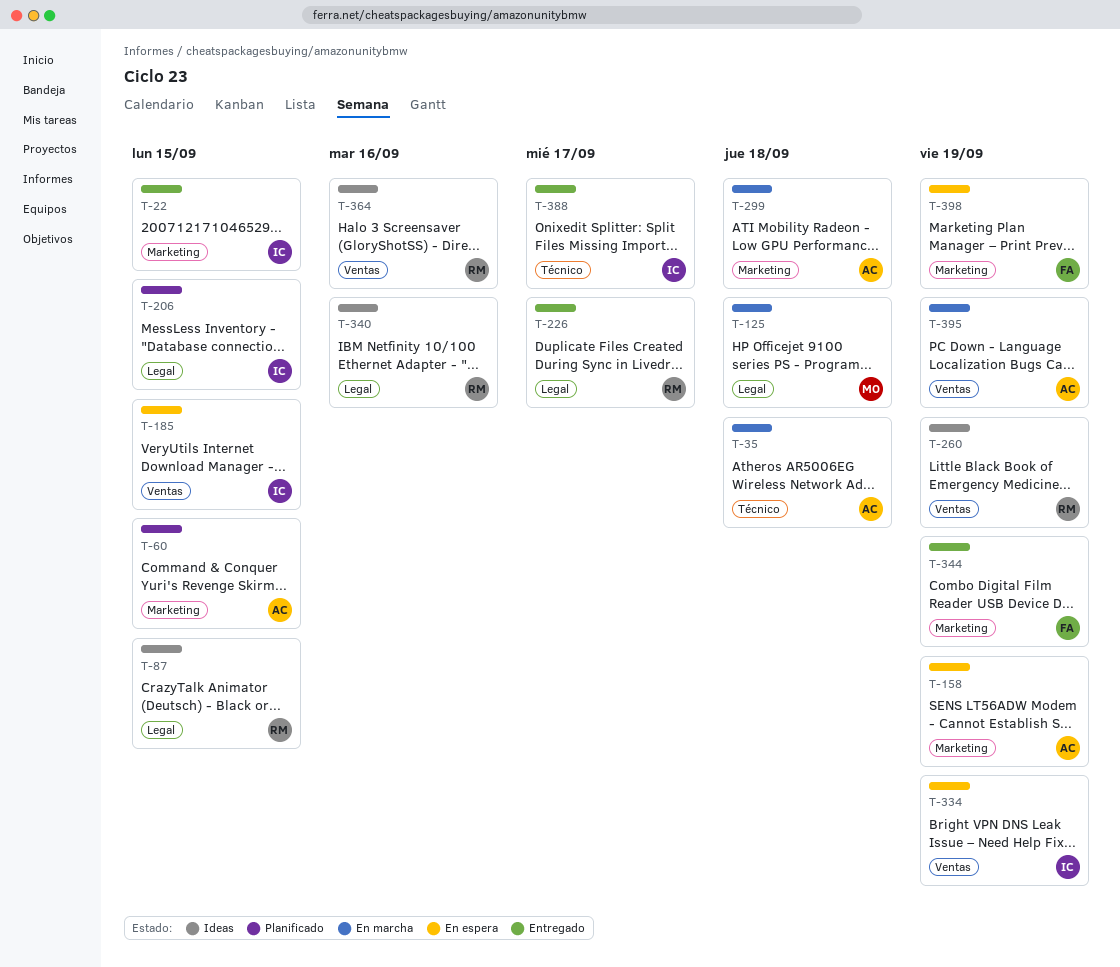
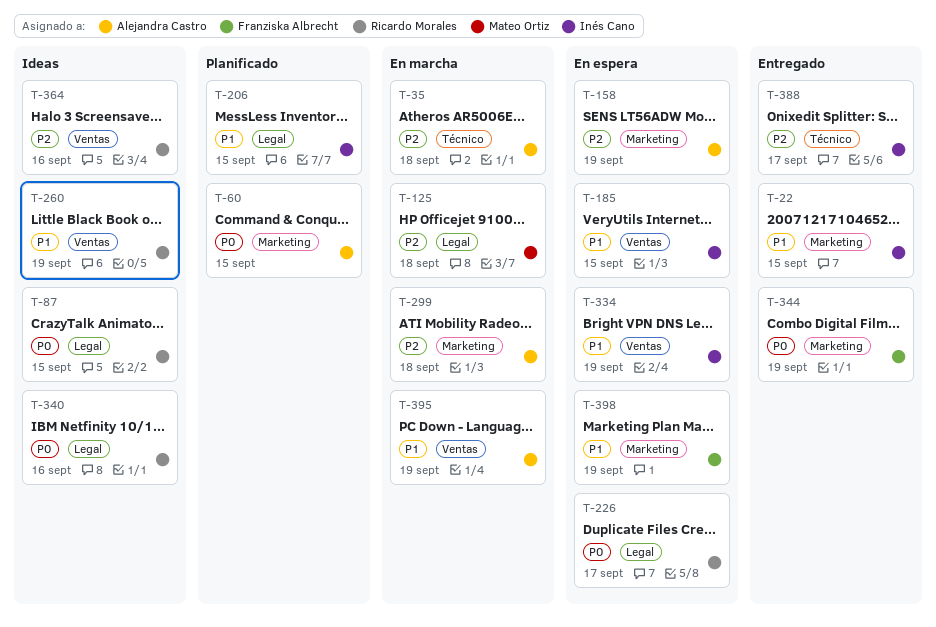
T-226, status: Entregado -> En espera

